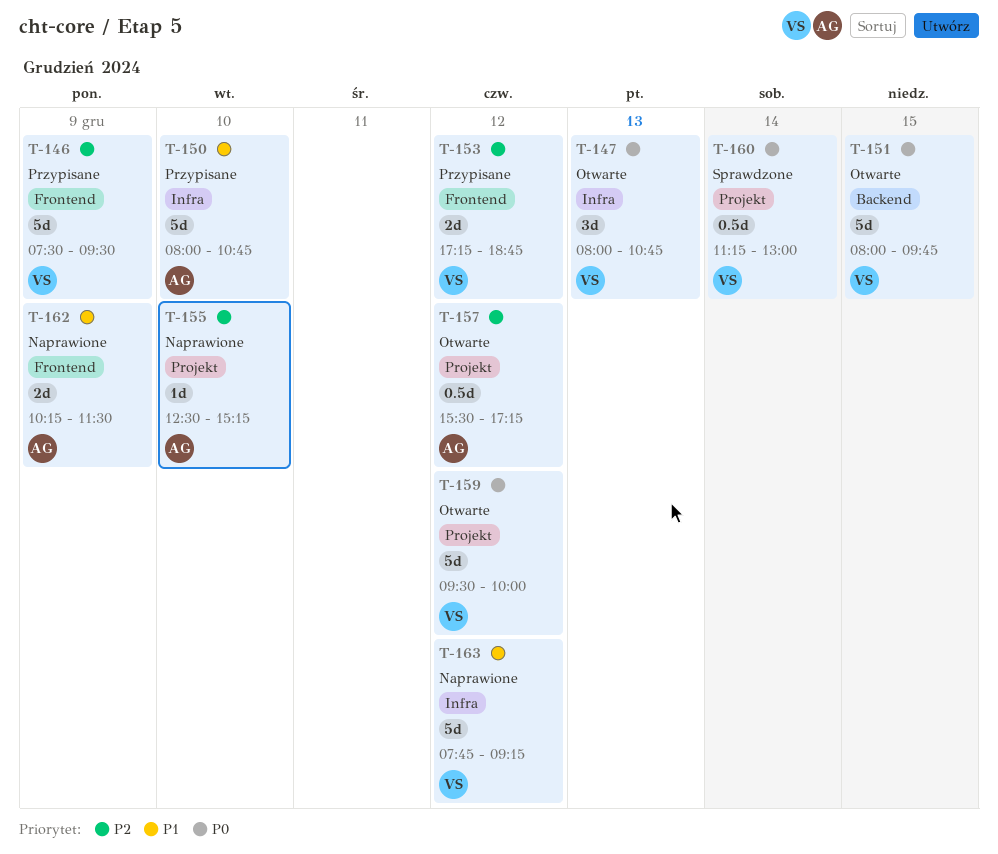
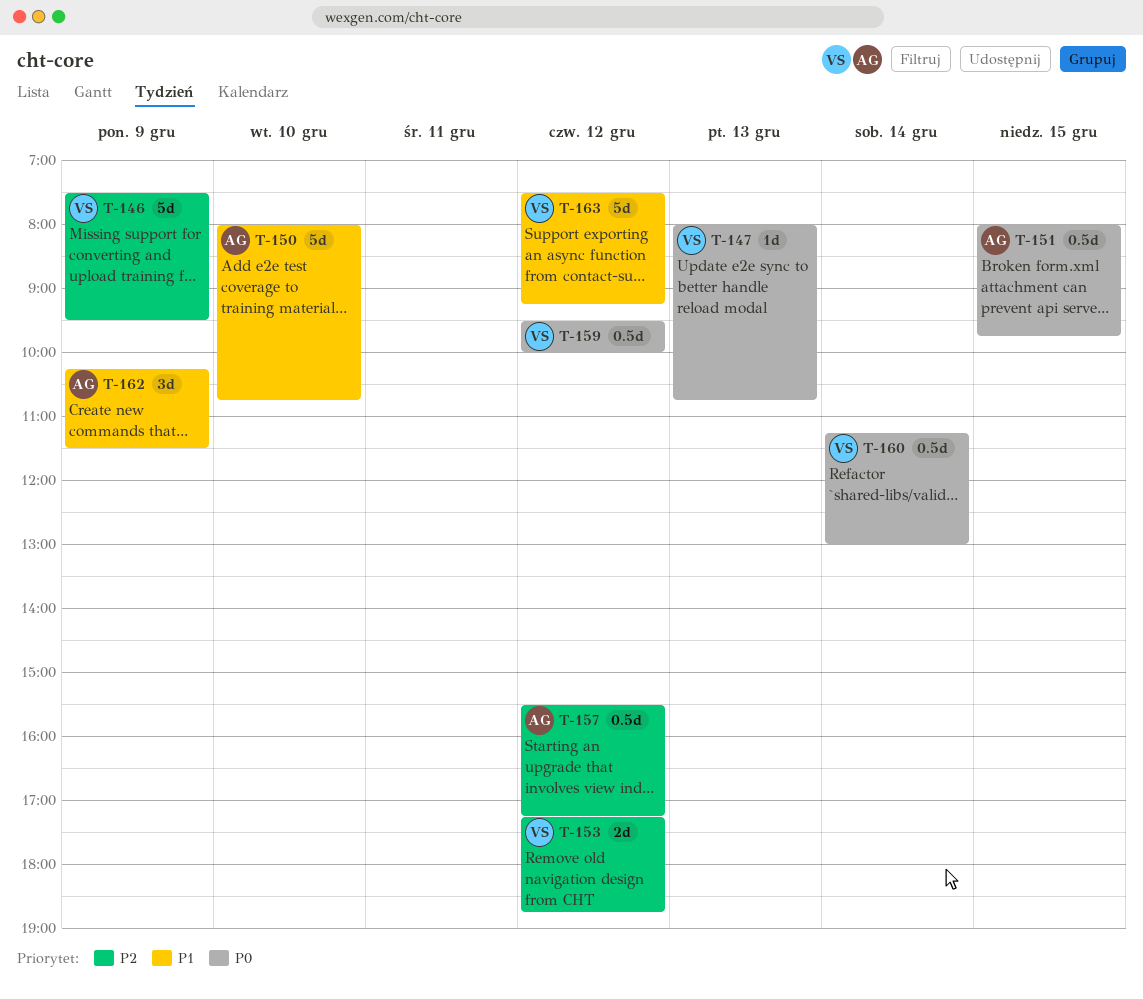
T-147, estimate: 3d -> 1d
T-151, owner: VS -> AG
T-151, estimate: 5d -> 0.5d
T-155: present -> none
T-159, estimate: 5d -> 0.5d
T-162, estimate: 2d -> 3d
T-163, begins: 07:45 -> 07:30

